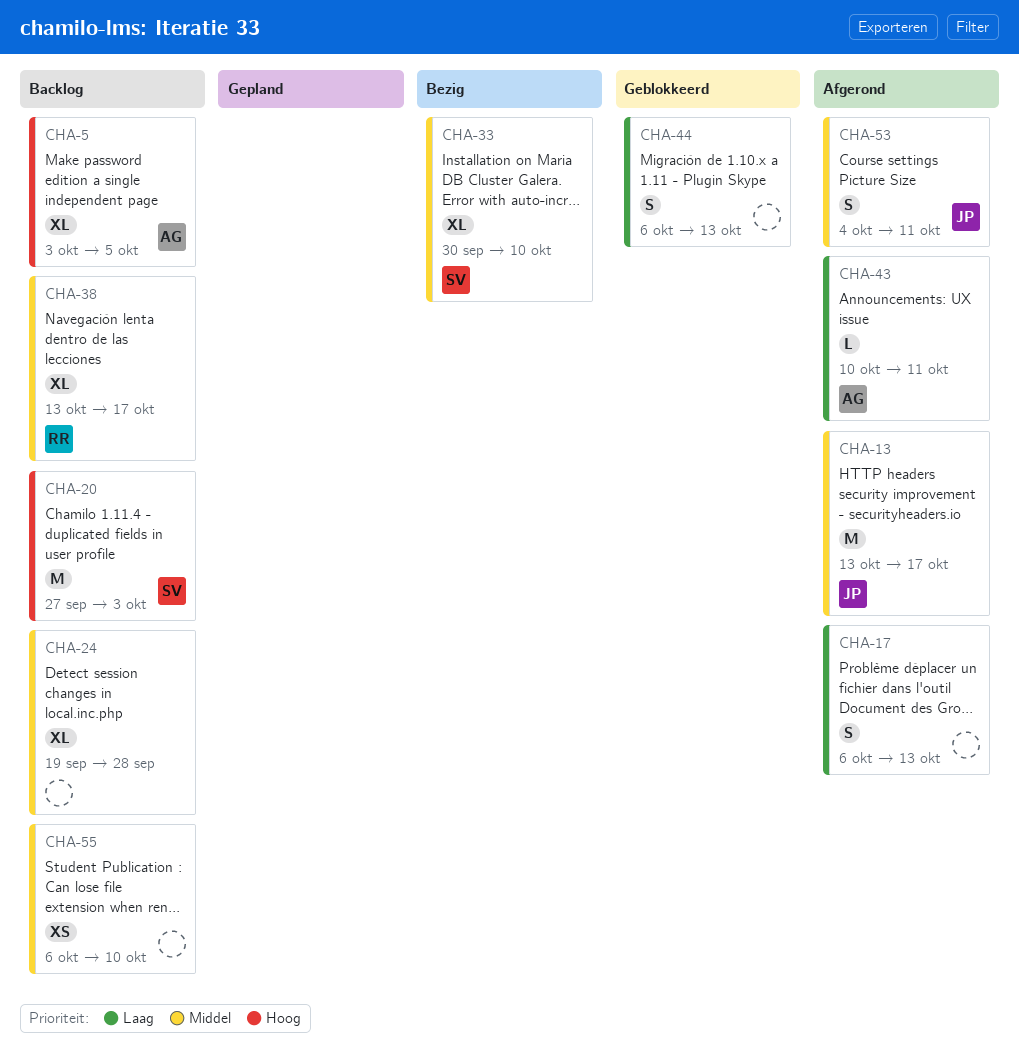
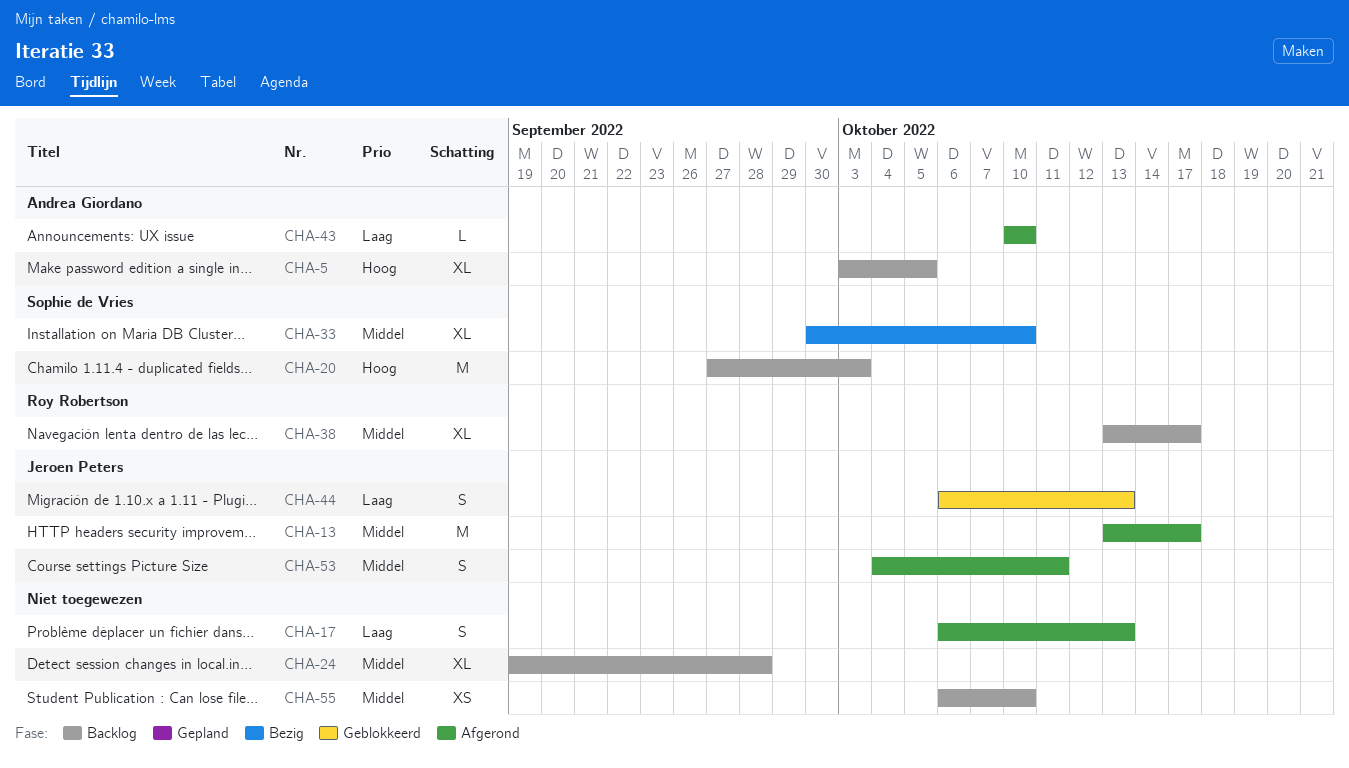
CHA-43, due: Oct 11 -> Oct 10
CHA-44, owner: none -> Jeroen Peters

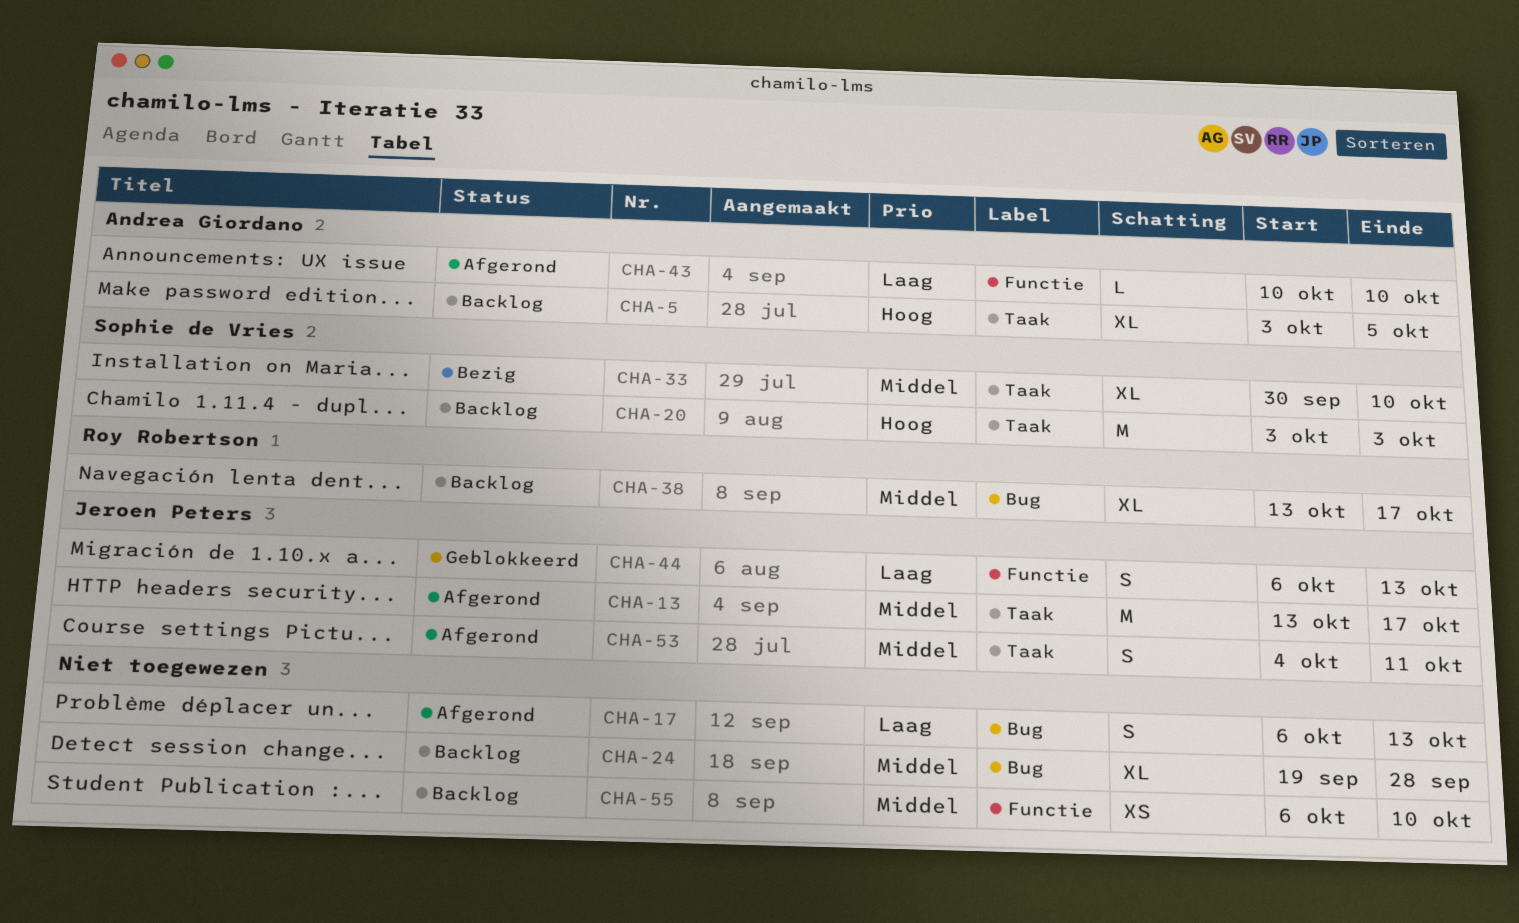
CHA-20, start: Sep 27 -> Oct 3

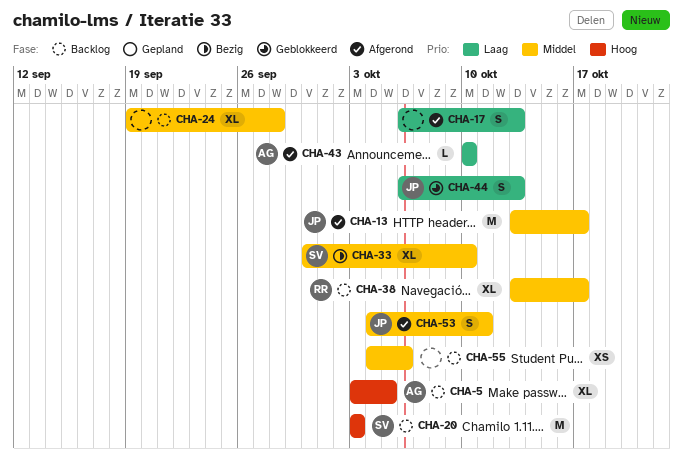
CHA-55, start: Oct 6 -> Oct 4
CHA-55, due: Oct 10 -> Oct 6

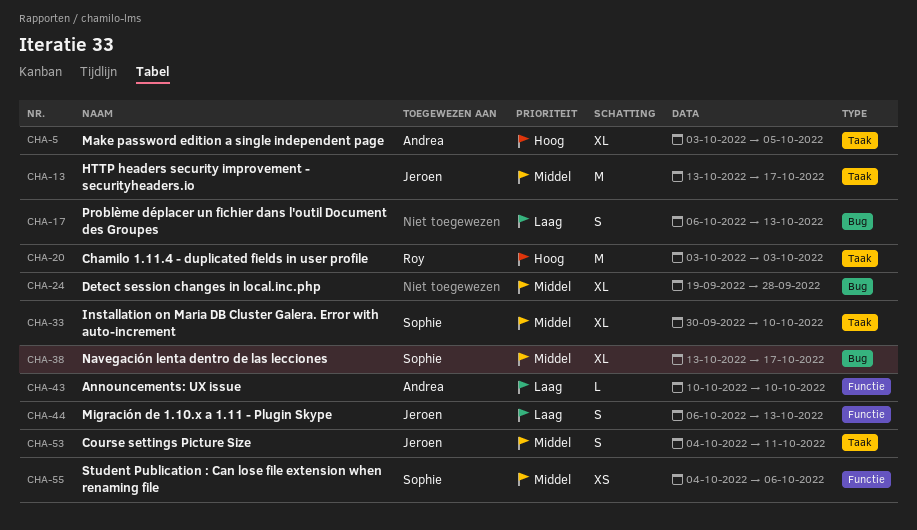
CHA-20, owner: Sophie -> Roy
CHA-38, owner: Roy -> Sophie
CHA-55, owner: none -> Sophie

